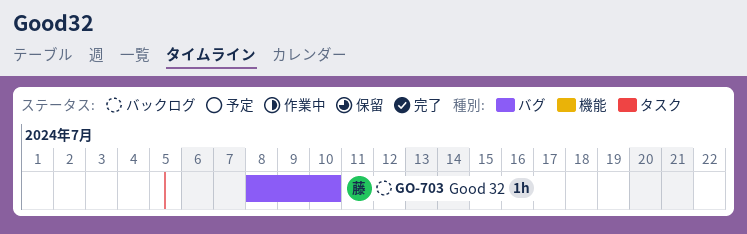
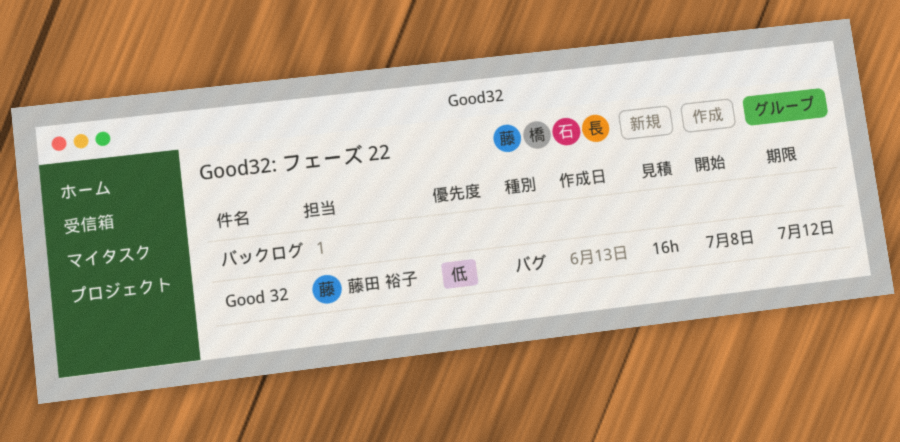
Good 32, estimate: 1h -> 16h
Good 32, due: Jul 10 -> Jul 12

